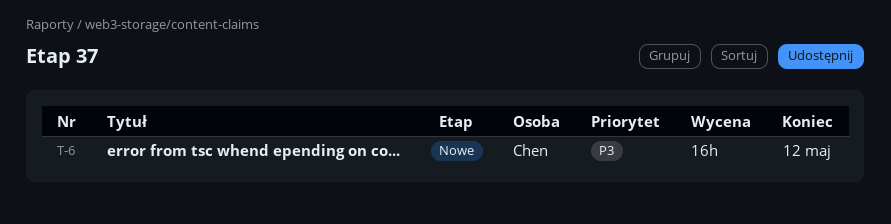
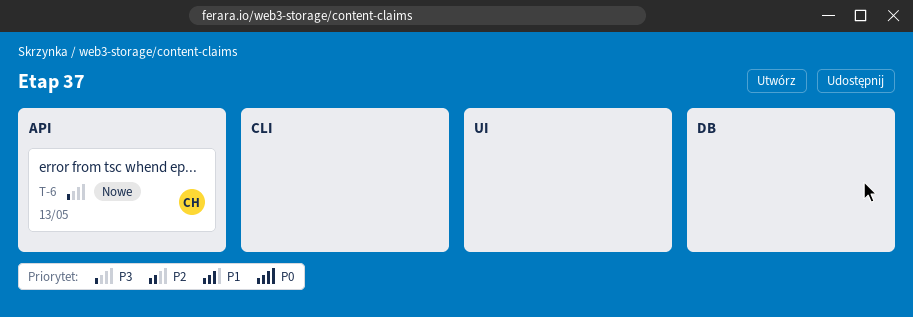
T-6, due: May 12 -> May 13

